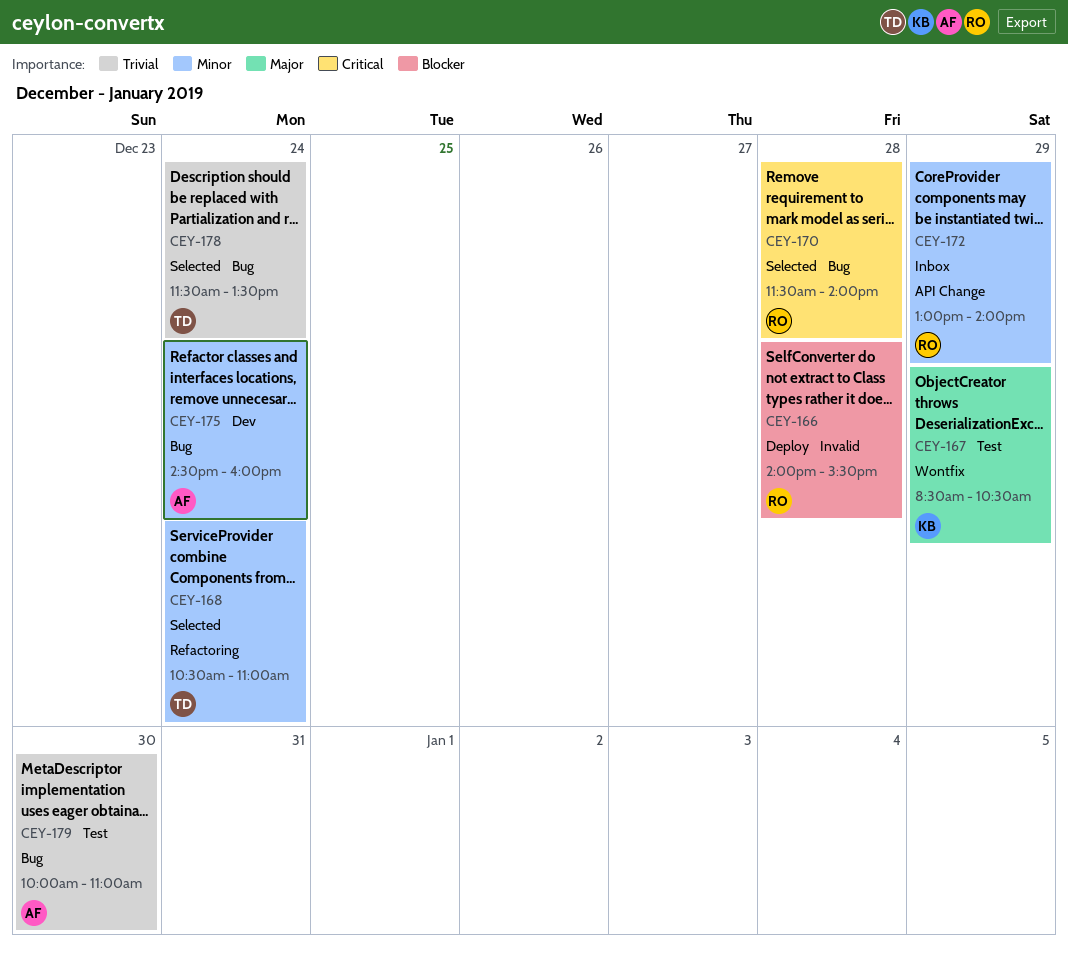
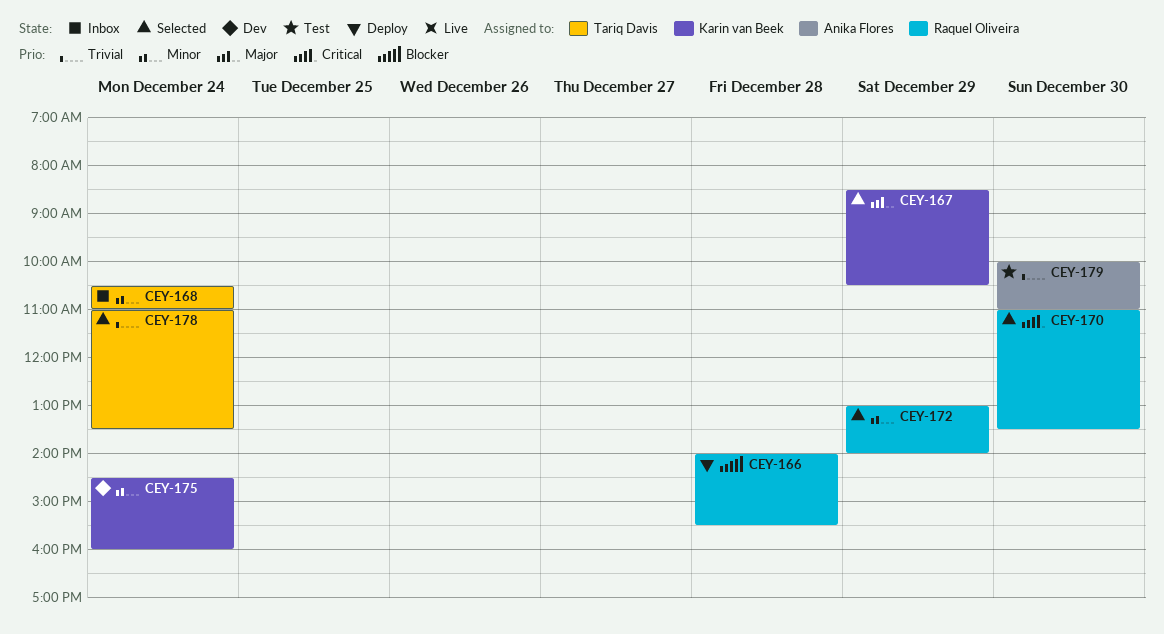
CEY-167, status: Test -> Selected
CEY-168, status: Selected -> Inbox
CEY-170, day: Dec 28 -> Dec 30
CEY-170, begins: 11:30 -> 11:00
CEY-170, ends: 14:00 -> 13:30
CEY-172, status: Inbox -> Selected
CEY-175, owner: Anika Flores -> Karin van Beek
CEY-178, begins: 11:30 -> 11:00

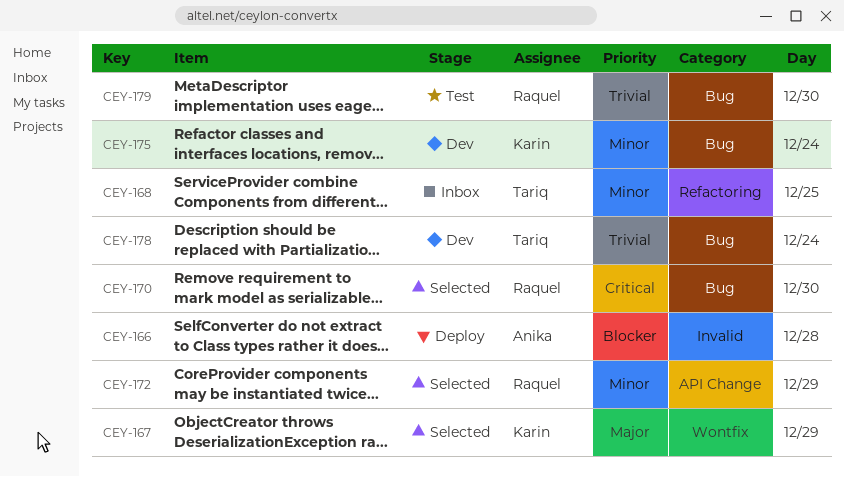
CEY-166, owner: Raquel Oliveira -> Anika Flores
CEY-168, day: Dec 24 -> Dec 25
CEY-178, status: Selected -> Dev
CEY-179, owner: Anika Flores -> Raquel Oliveira

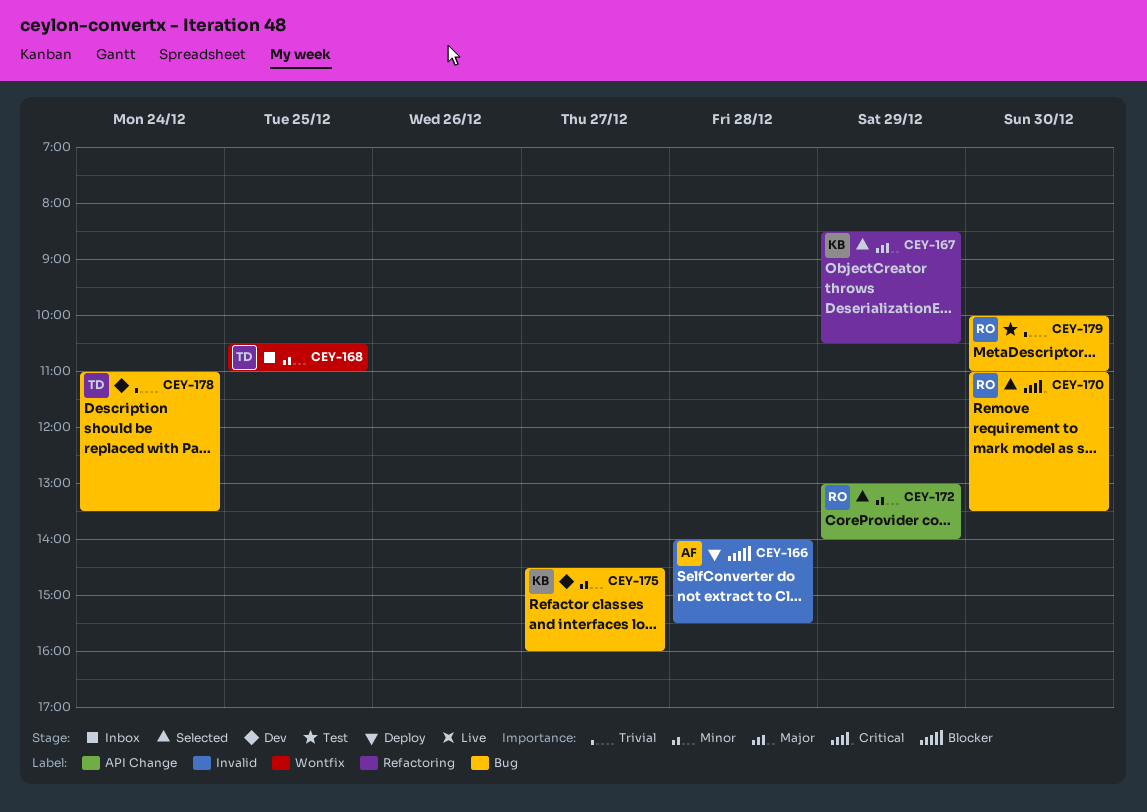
CEY-167, label: Wontfix -> Refactoring
CEY-168, label: Refactoring -> Wontfix
CEY-175, day: Dec 24 -> Dec 27

